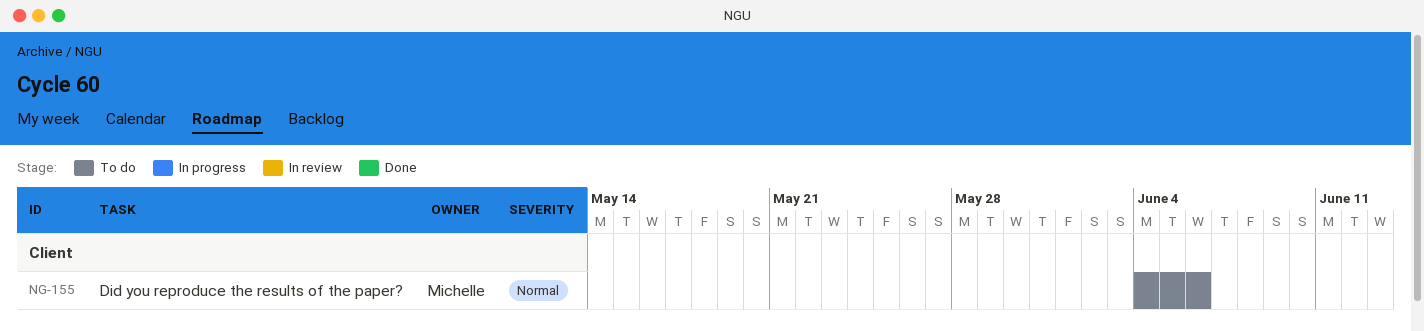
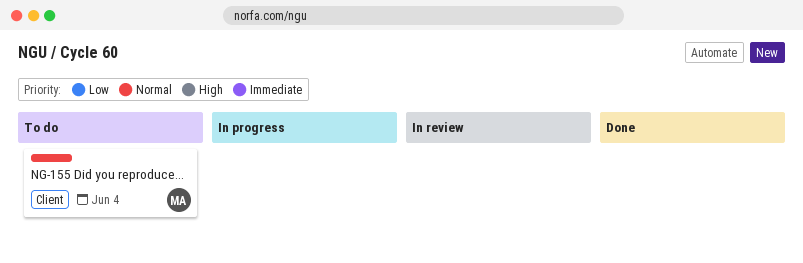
NG-155, due: Jun 6 -> Jun 4

